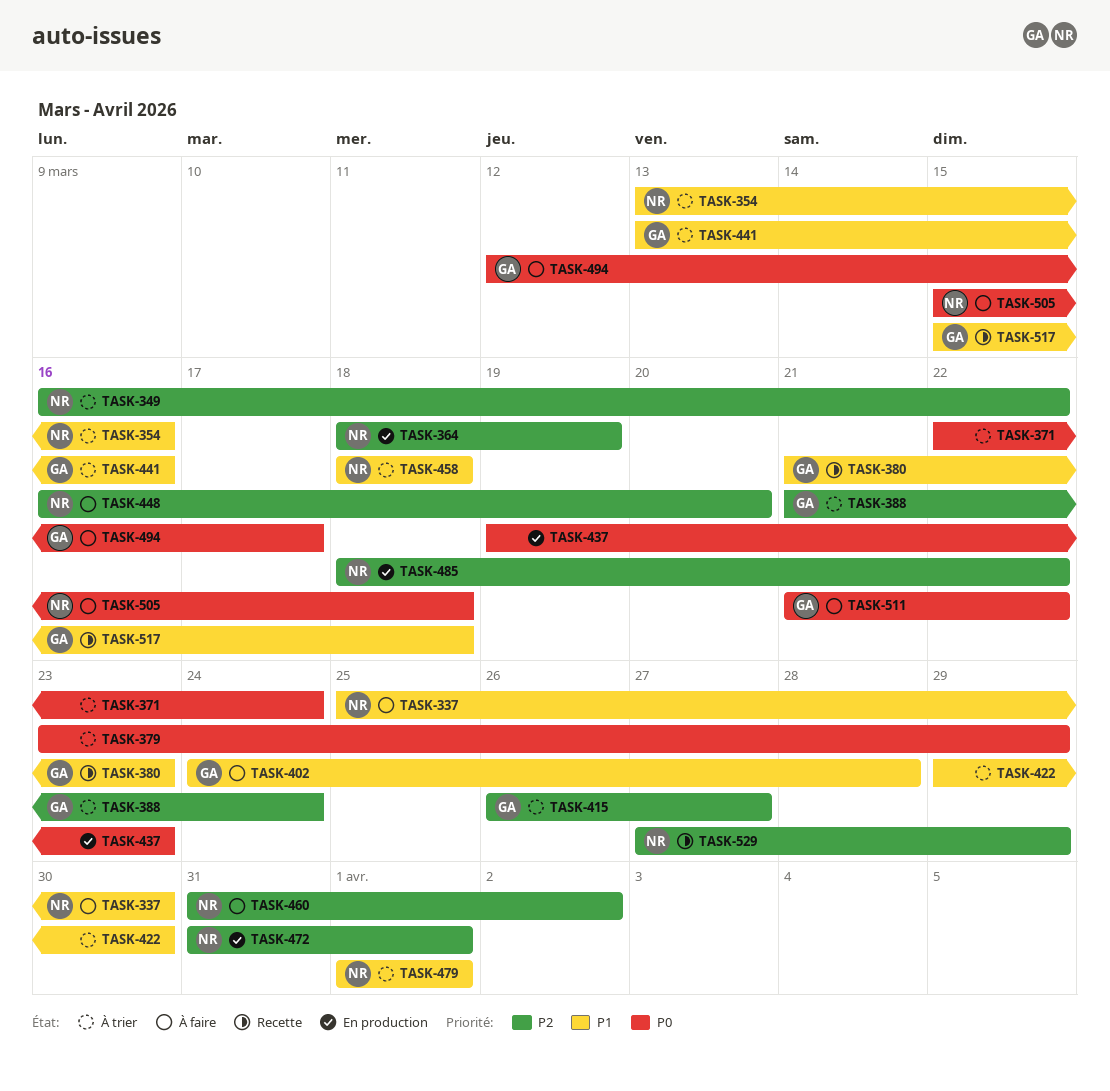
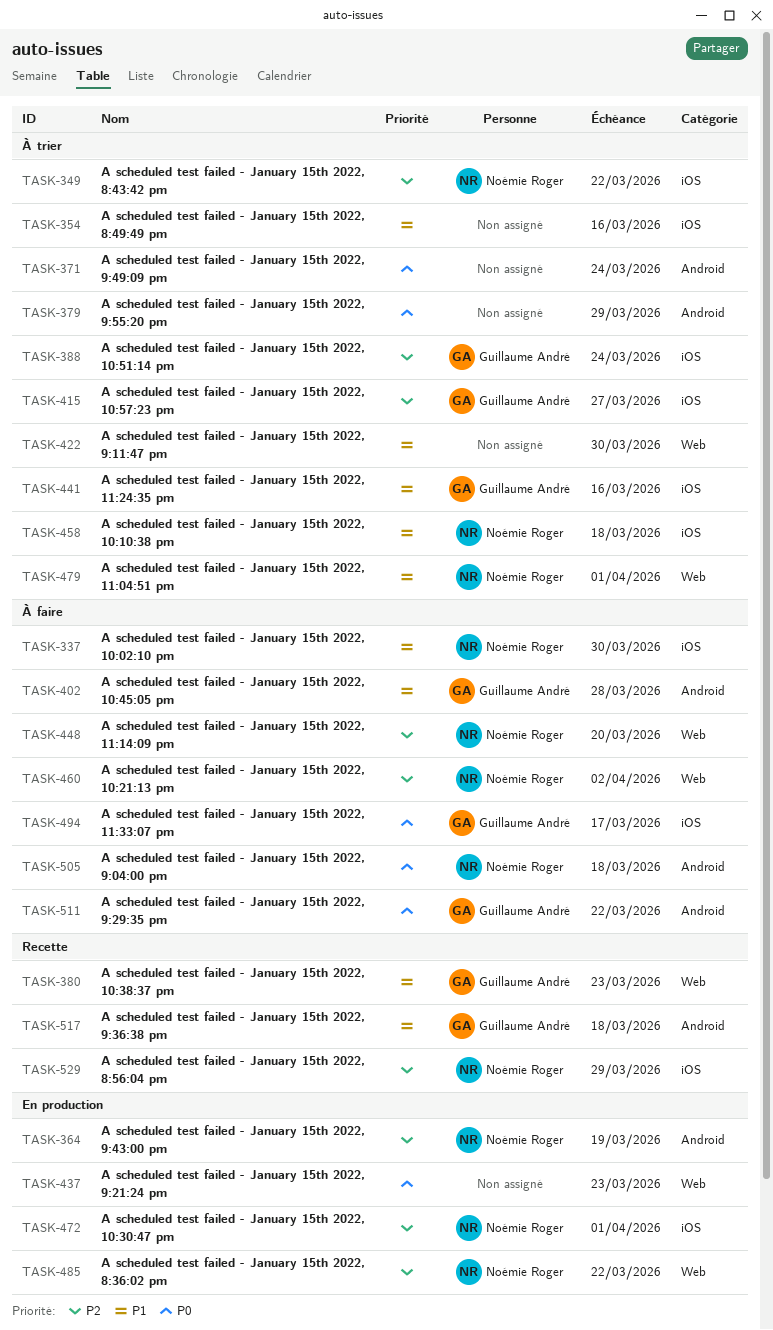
TASK-354, owner: Noémie Roger -> none

